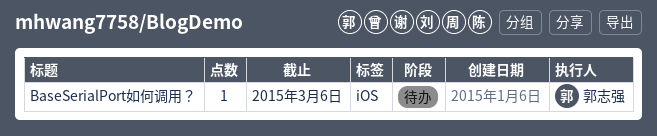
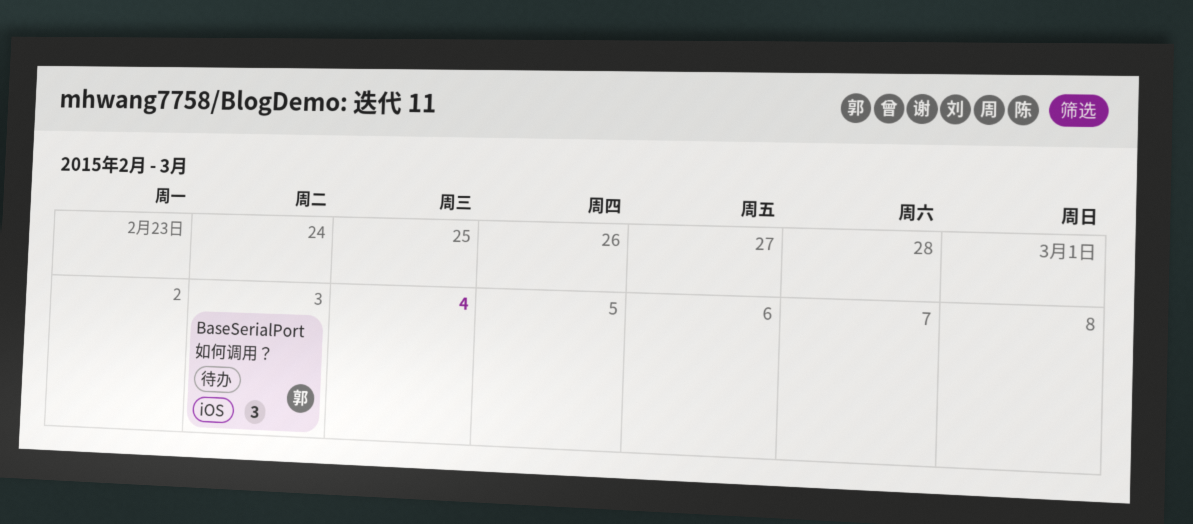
BaseSerialPort如何调用？, estimate: 1 -> 3
BaseSerialPort如何调用？, due: Mar 6 -> Mar 3

